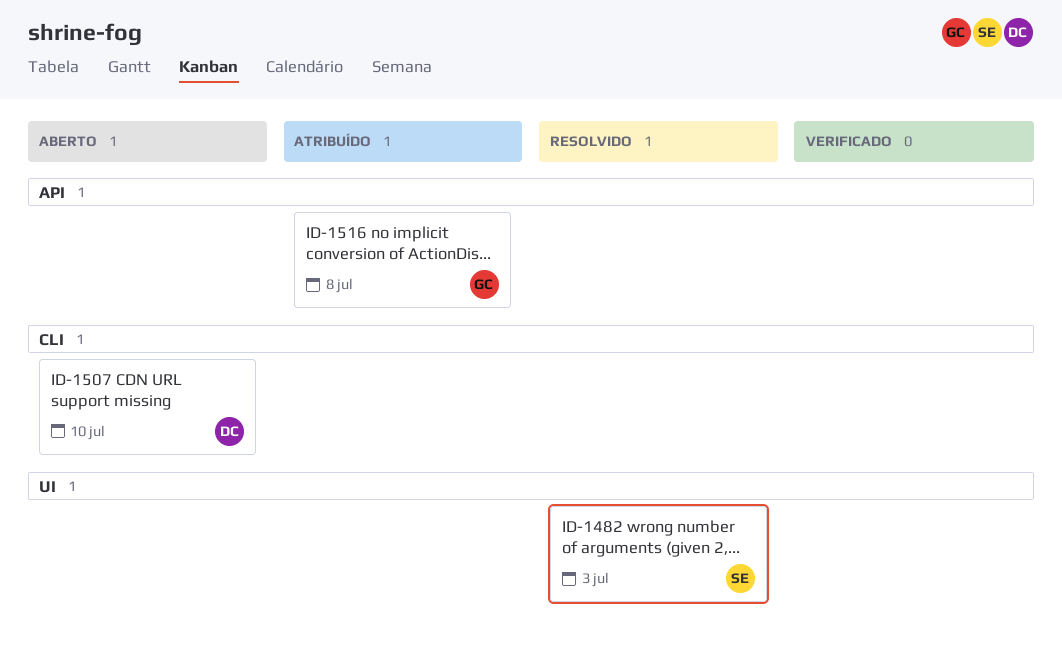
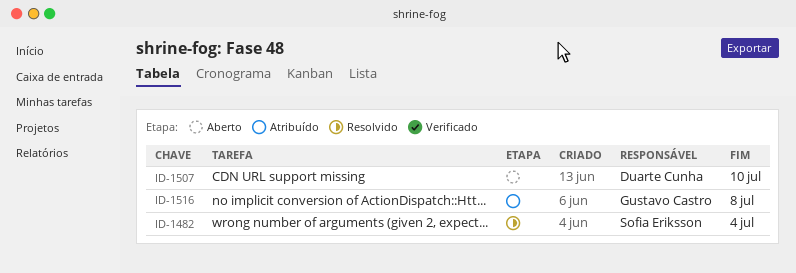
ID-1482, due: Jul 3 -> Jul 4

